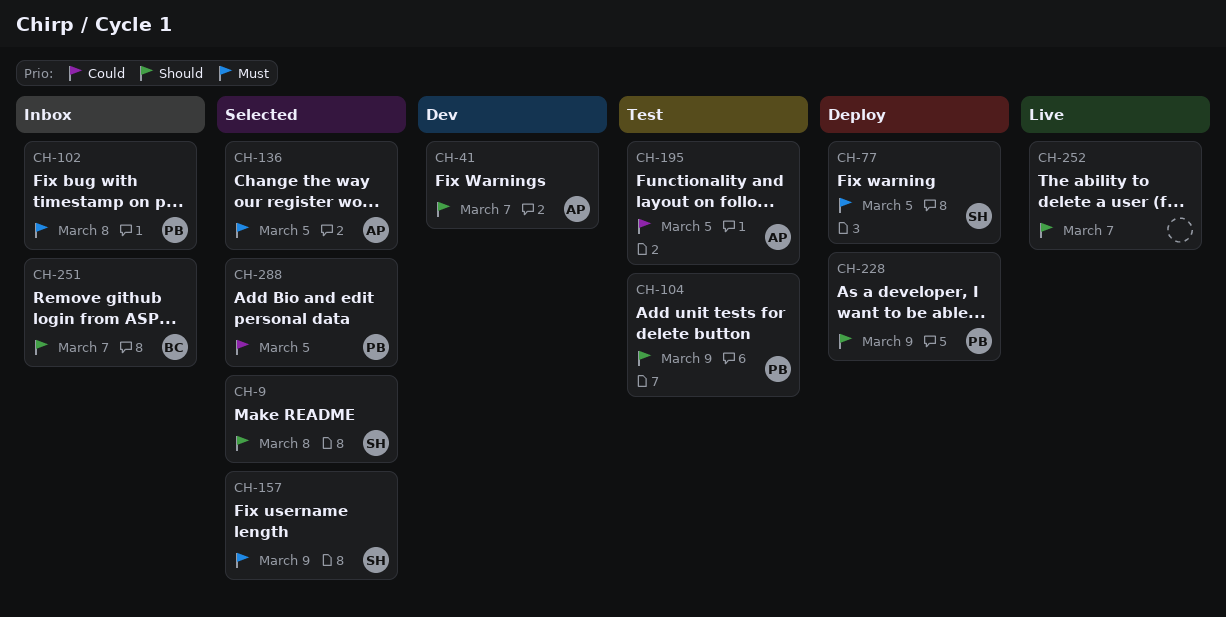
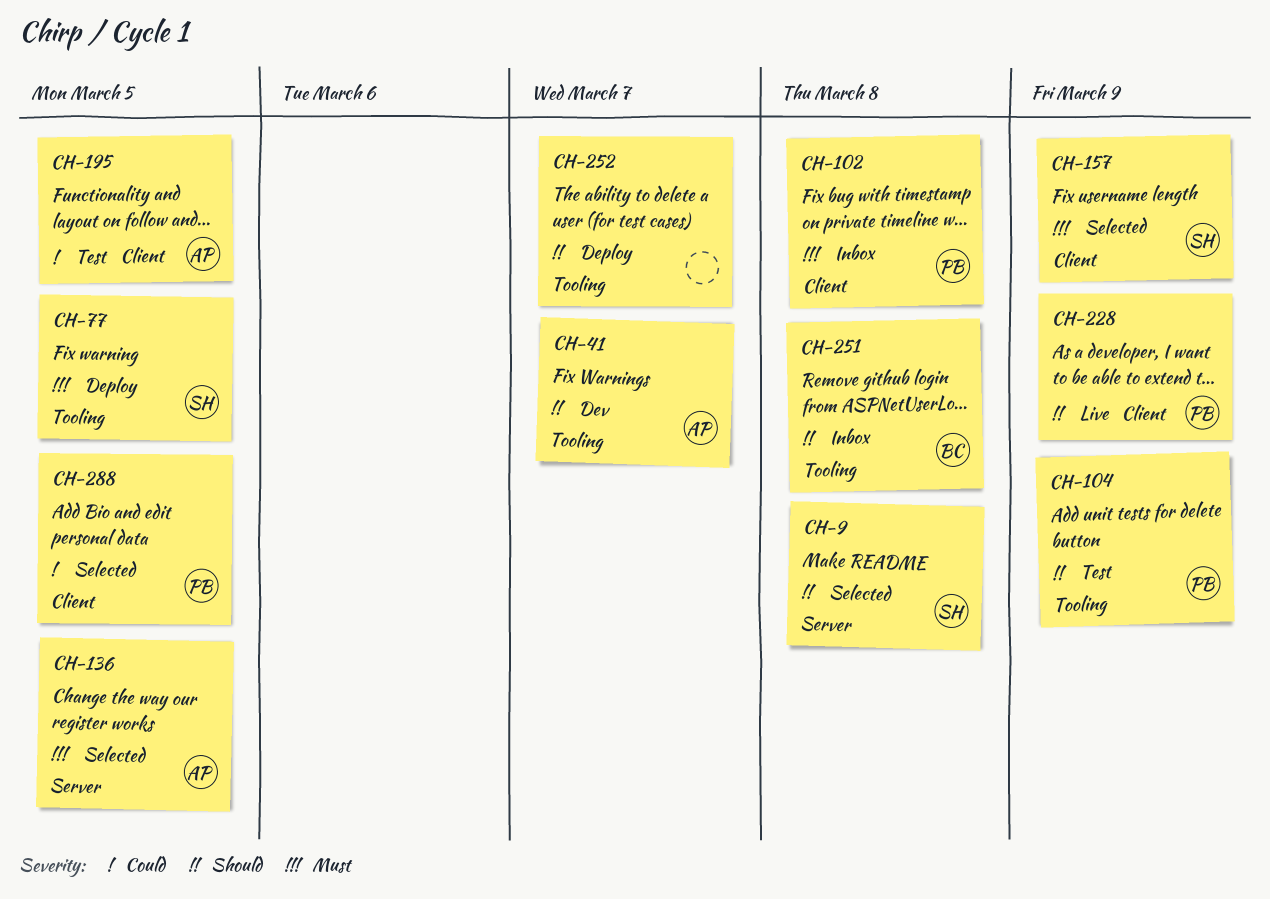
CH-228, status: Deploy -> Live
CH-251, due: Mar 7 -> Mar 8
CH-252, status: Live -> Deploy

